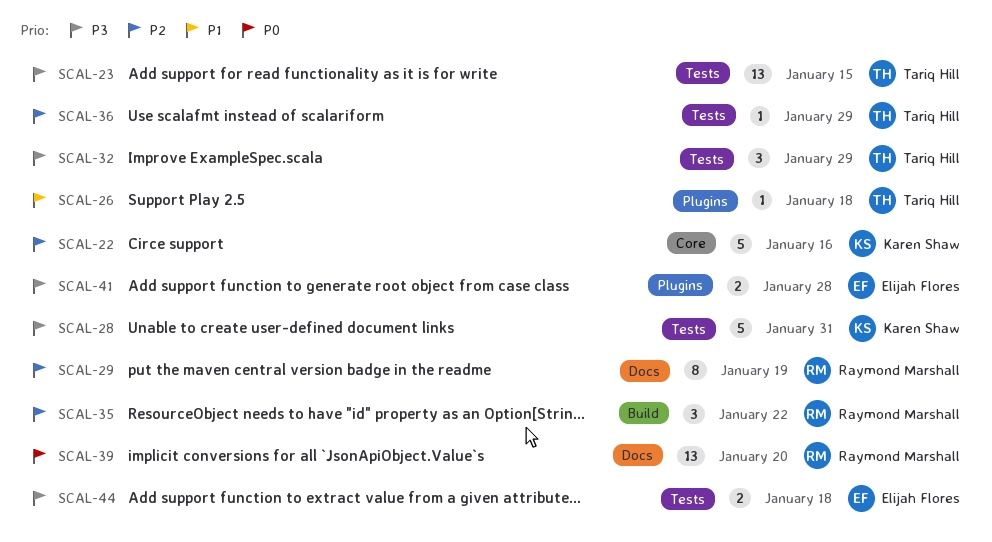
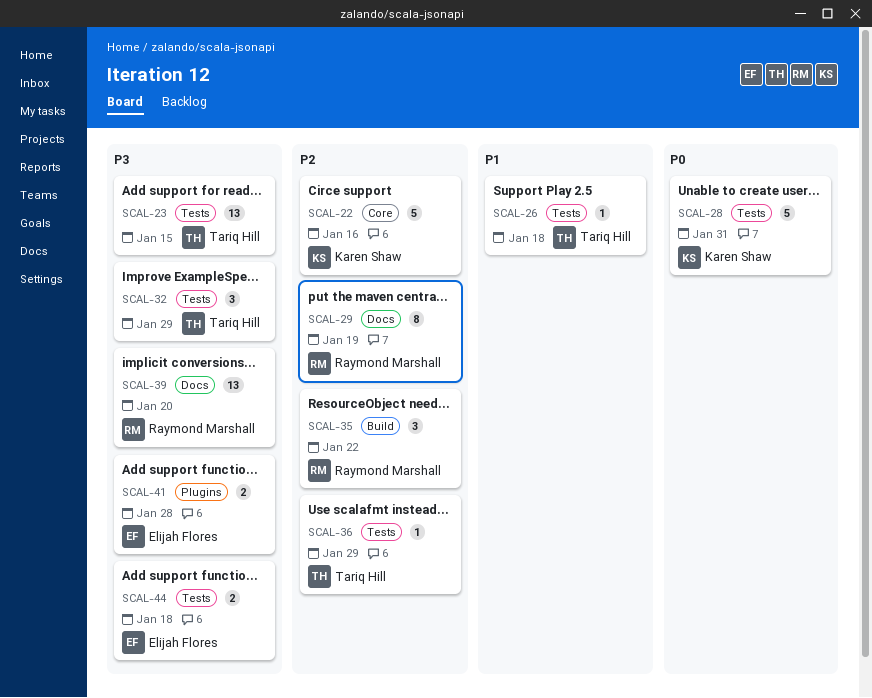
SCAL-26, label: Plugins -> Tests
SCAL-28, priority: P3 -> P0
SCAL-39, priority: P0 -> P3

